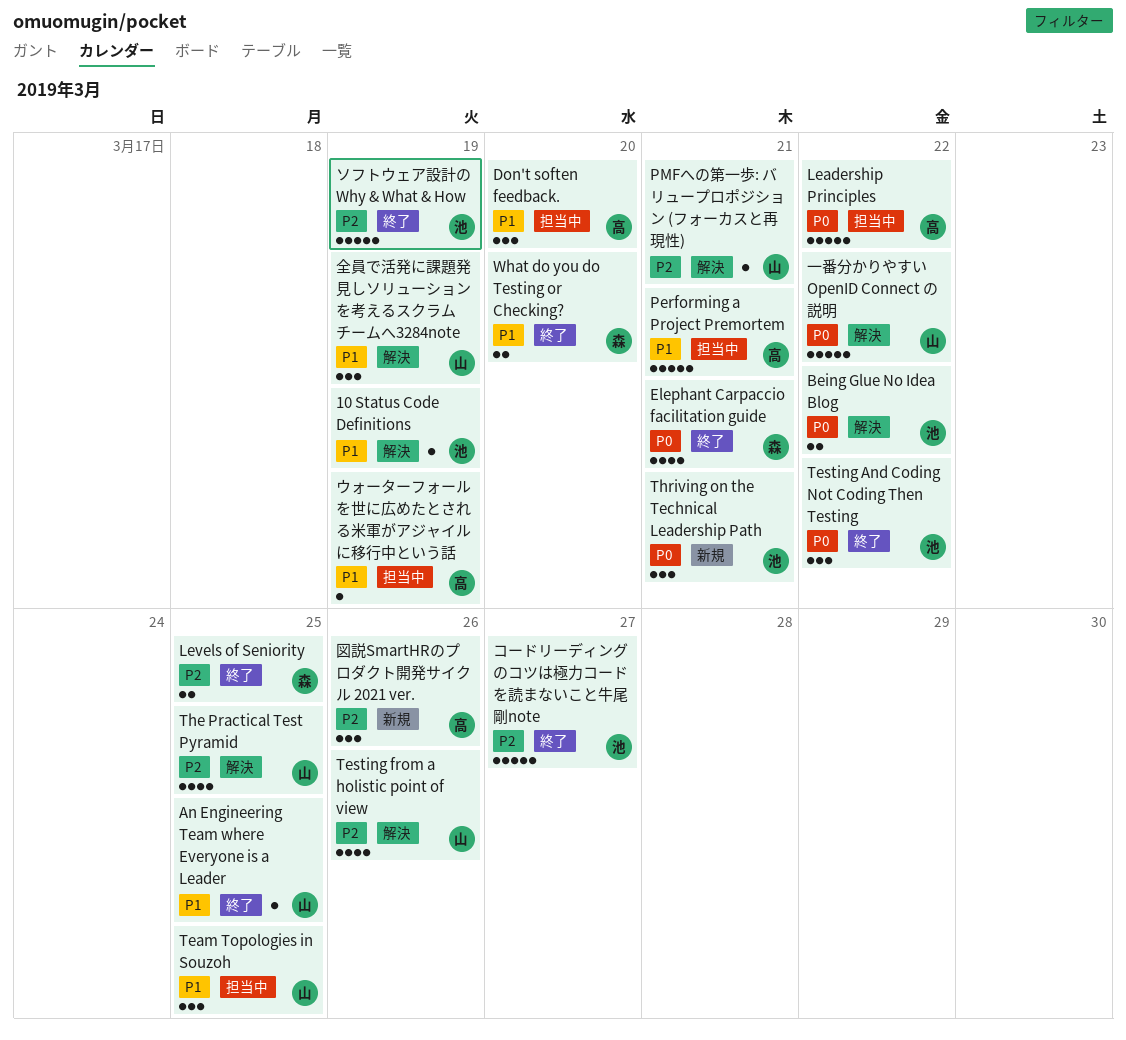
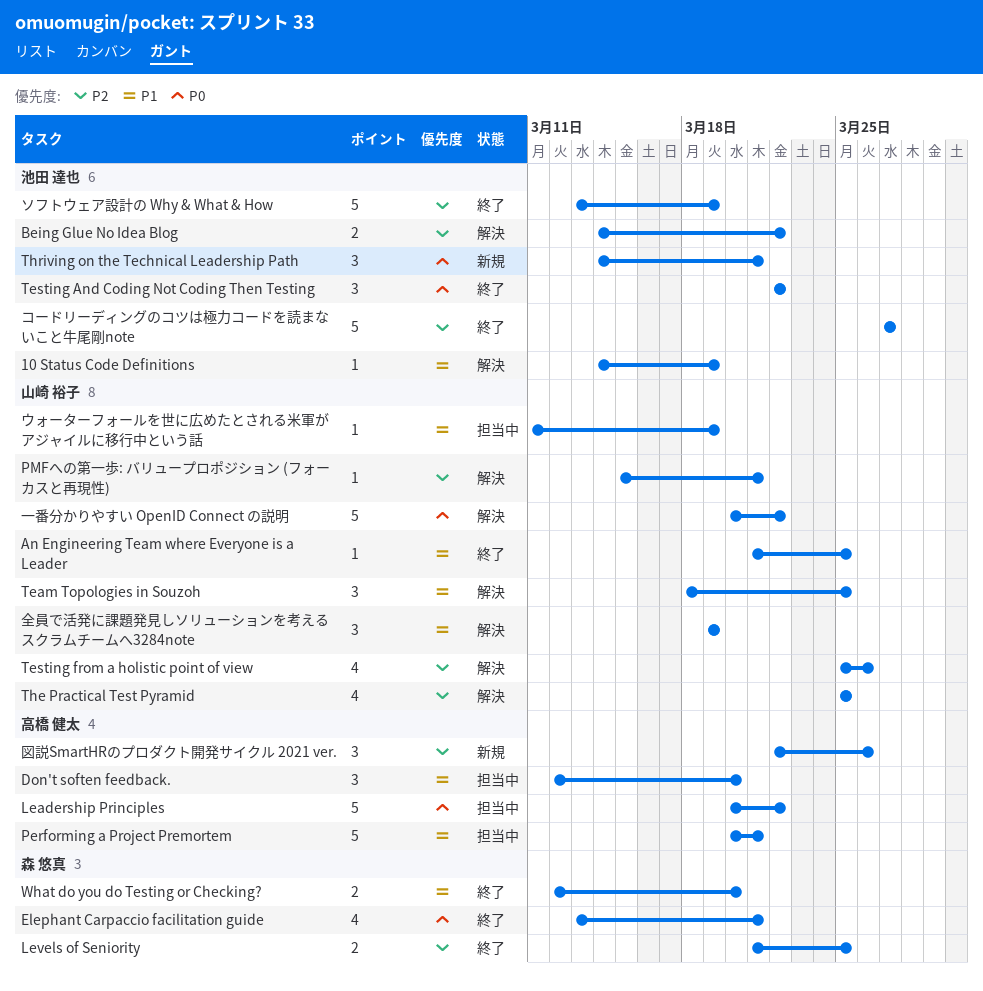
Being Glue No Idea Blog, priority: P0 -> P2
Team Topologies in Souzoh, status: 担当中 -> 解決
ウォーターフォールを世に広めたとされる米軍がアジャイルに移行中という話, owner: 高橋 健太 -> 山崎 裕子

